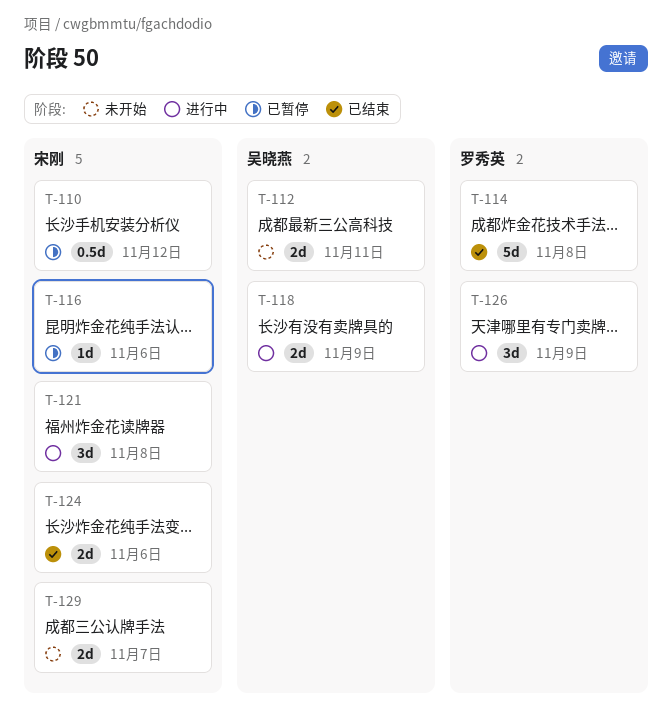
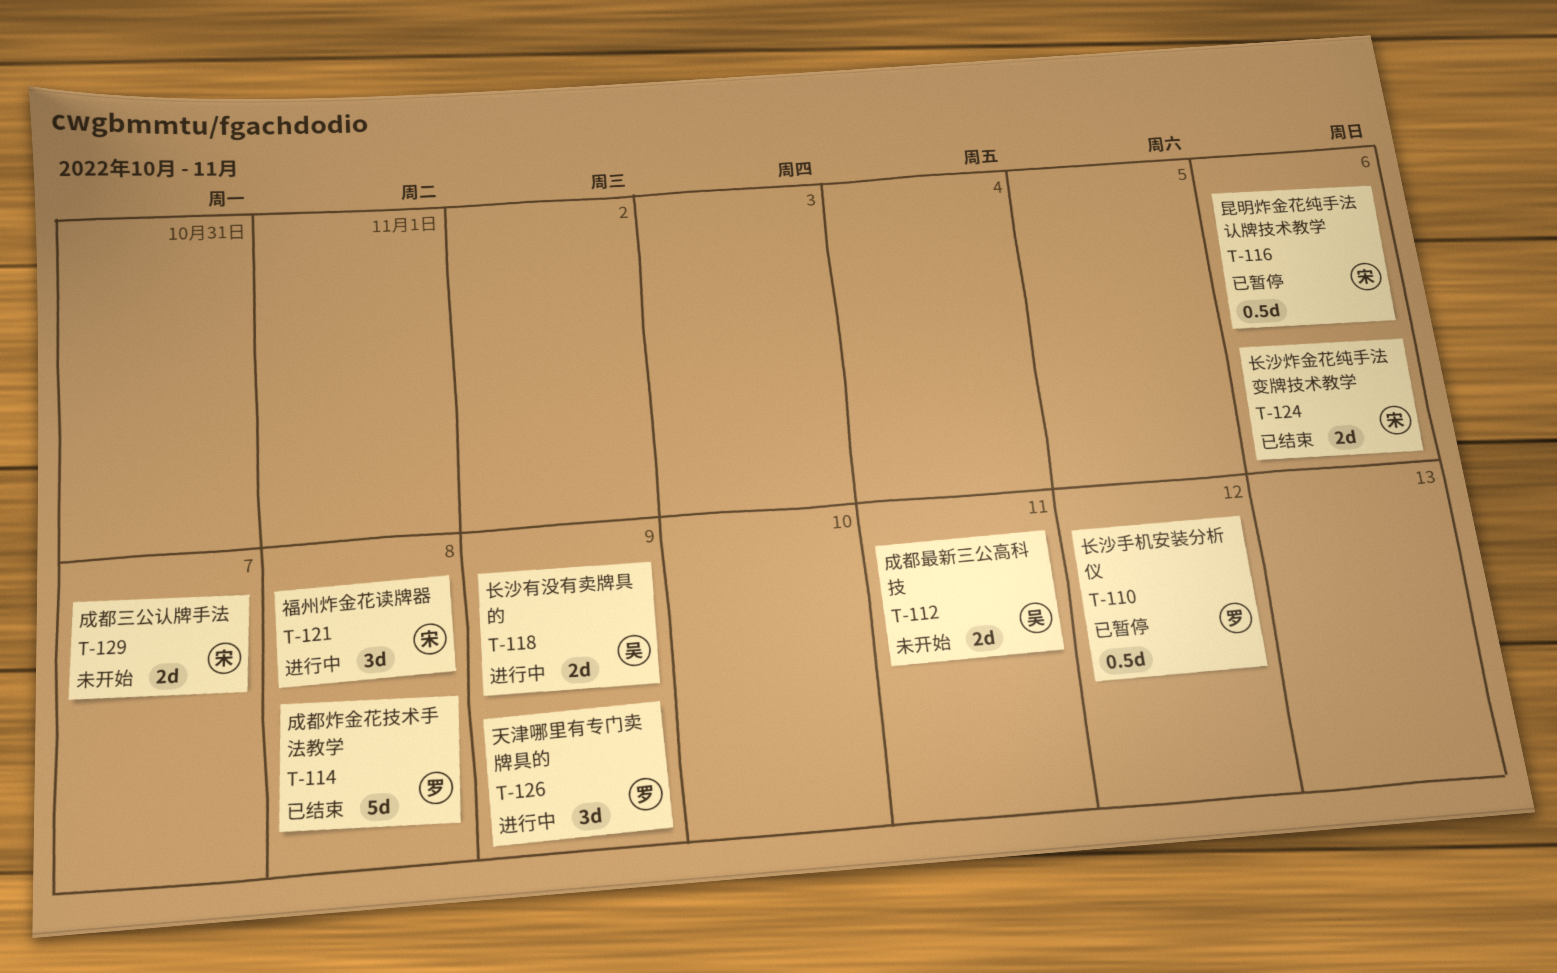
T-110, owner: 宋刚 -> 罗秀英
T-116, estimate: 1d -> 0.5d

